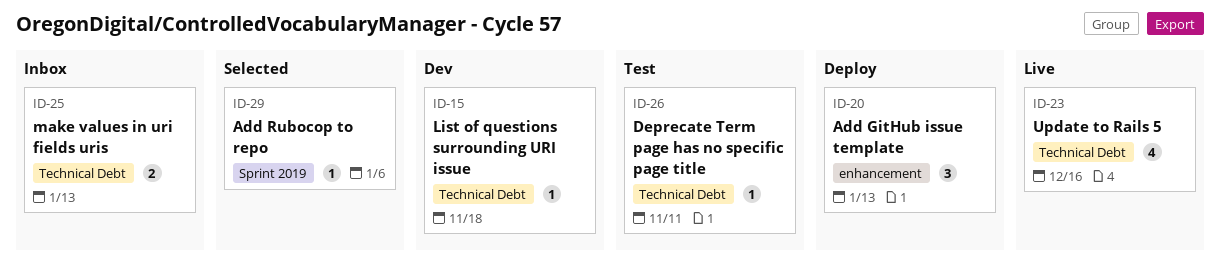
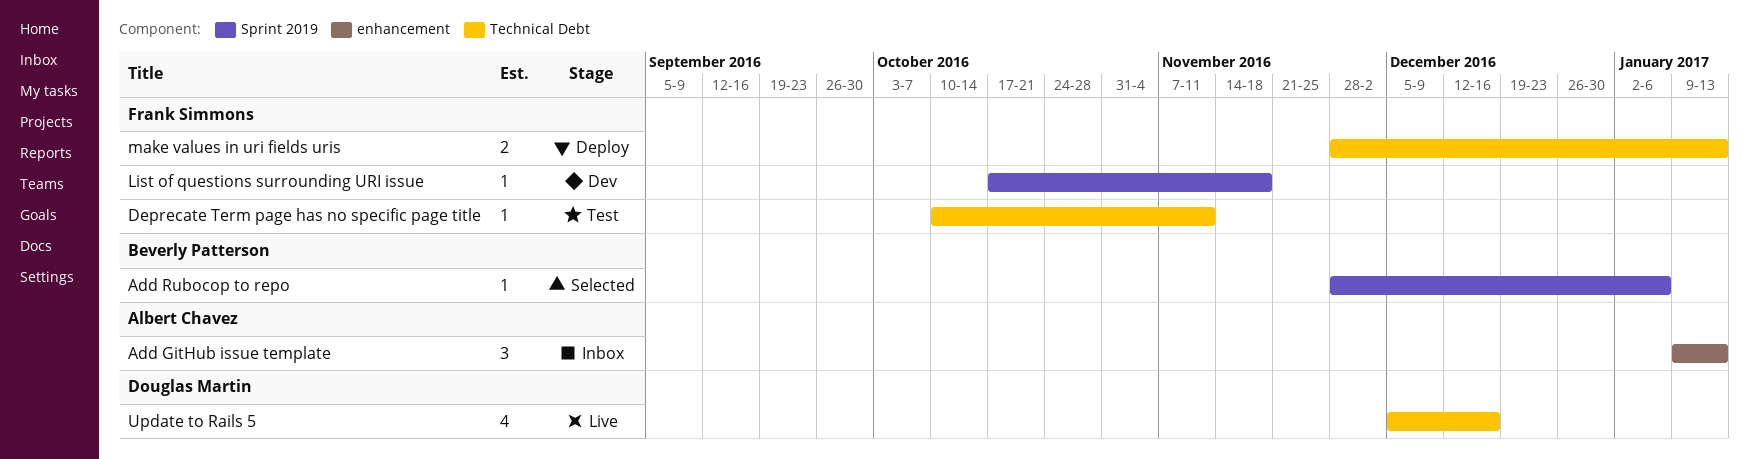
Add GitHub issue template, status: Deploy -> Inbox
List of questions surrounding URI issue, label: Technical Debt -> Sprint 2019
make values in uri fields uris, status: Inbox -> Deploy

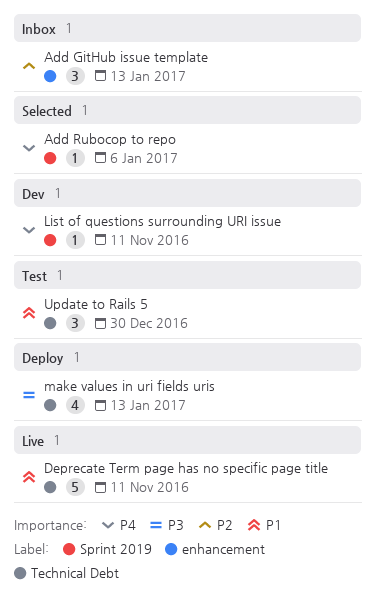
Deprecate Term page has no specific page title, status: Test -> Live
Deprecate Term page has no specific page title, estimate: 1 -> 5
List of questions surrounding URI issue, due: Nov 18 -> Nov 11
make values in uri fields uris, estimate: 2 -> 4
Update to Rails 5, status: Live -> Test
Update to Rails 5, estimate: 4 -> 3
Update to Rails 5, due: Dec 16 -> Dec 30

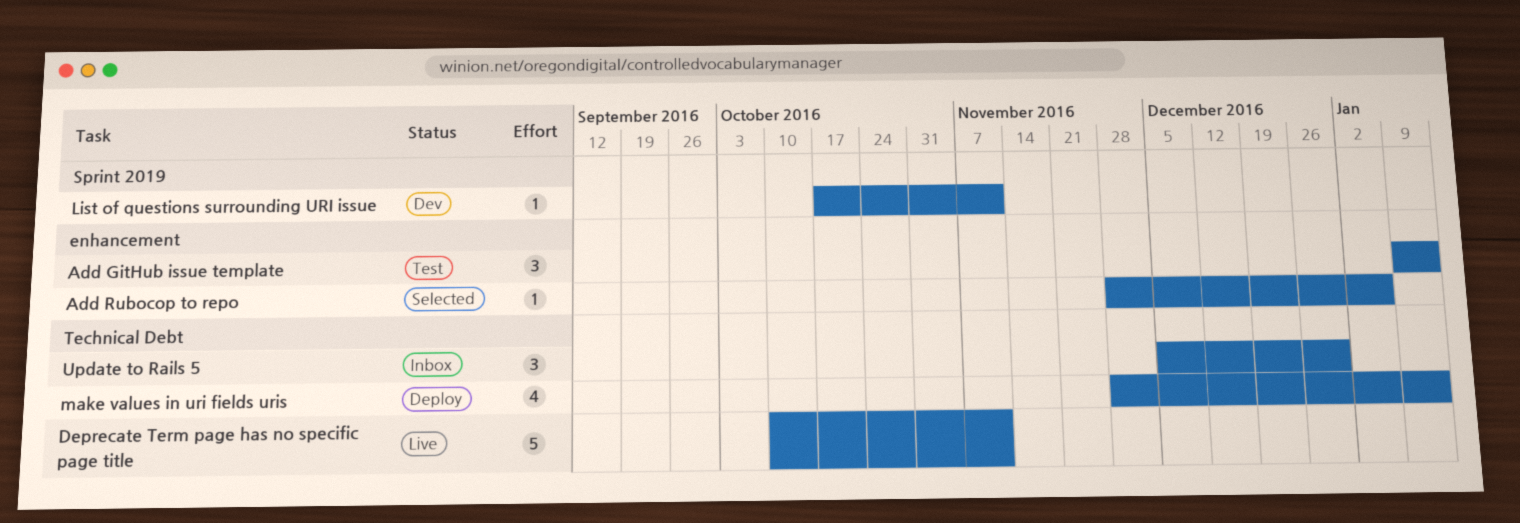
Add GitHub issue template, status: Inbox -> Test
Add Rubocop to repo, label: Sprint 2019 -> enhancement
Update to Rails 5, status: Test -> Inbox

